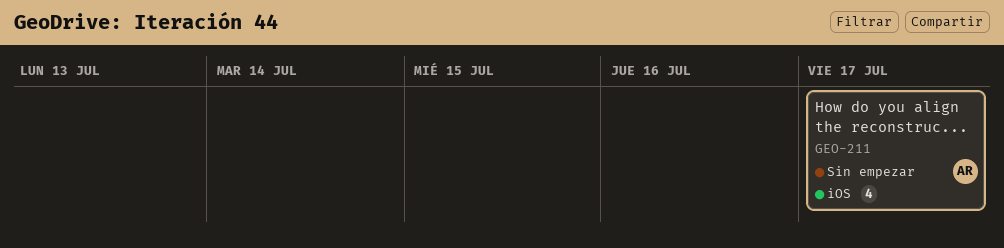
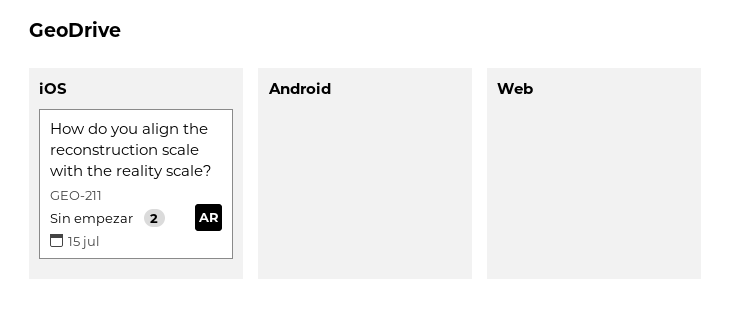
GEO-211, estimate: 4 -> 2
GEO-211, due: Jul 17 -> Jul 15

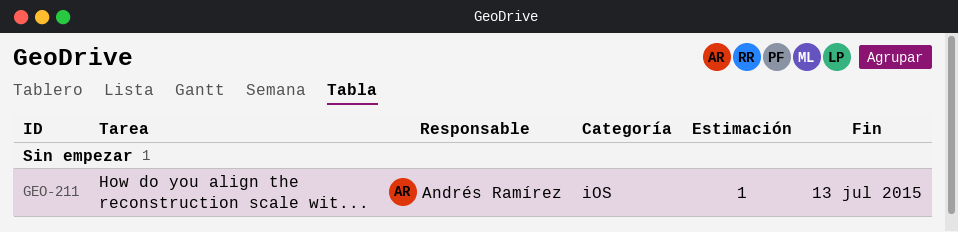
GEO-211, estimate: 2 -> 1
GEO-211, due: Jul 15 -> Jul 13

